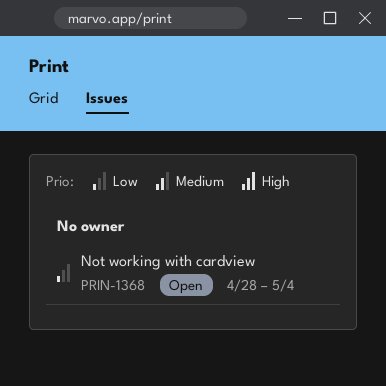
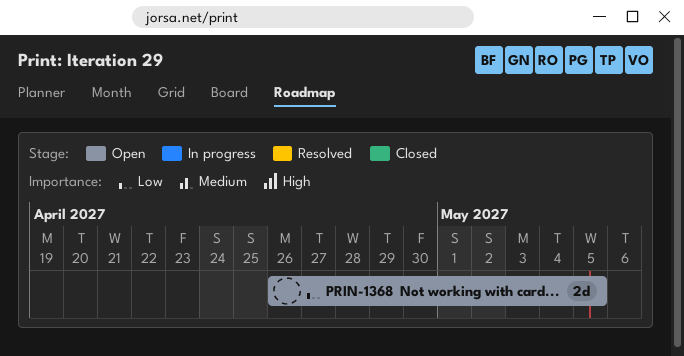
PRIN-1368, start: Apr 28 -> Apr 26
PRIN-1368, due: May 4 -> May 5

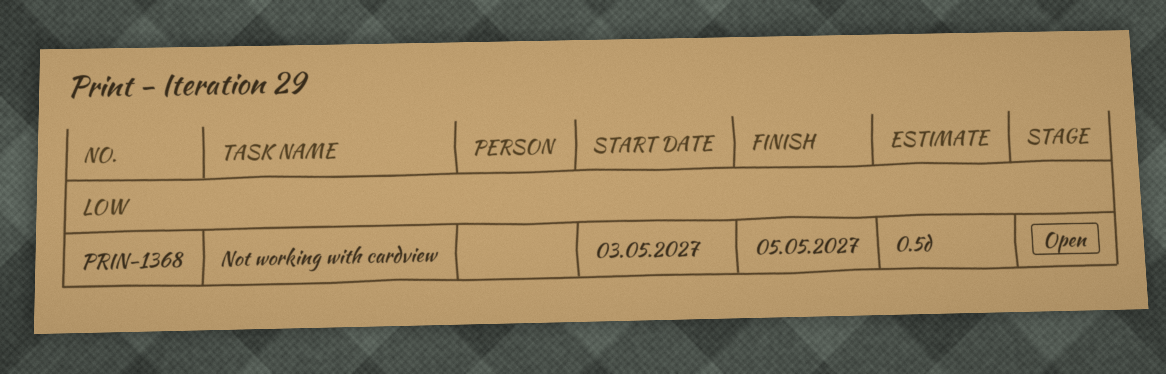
PRIN-1368, estimate: 2d -> 0.5d
PRIN-1368, start: Apr 26 -> May 3

